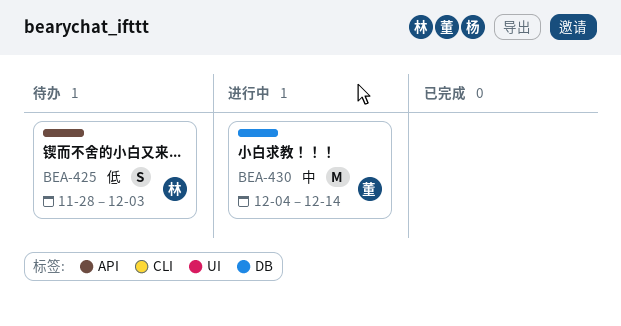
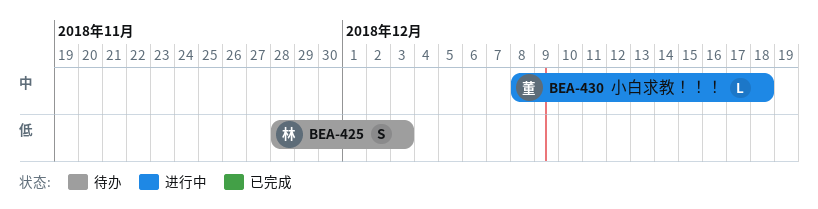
BEA-430, estimate: M -> L
BEA-430, start: Dec 4 -> Dec 8
BEA-430, due: Dec 14 -> Dec 18

